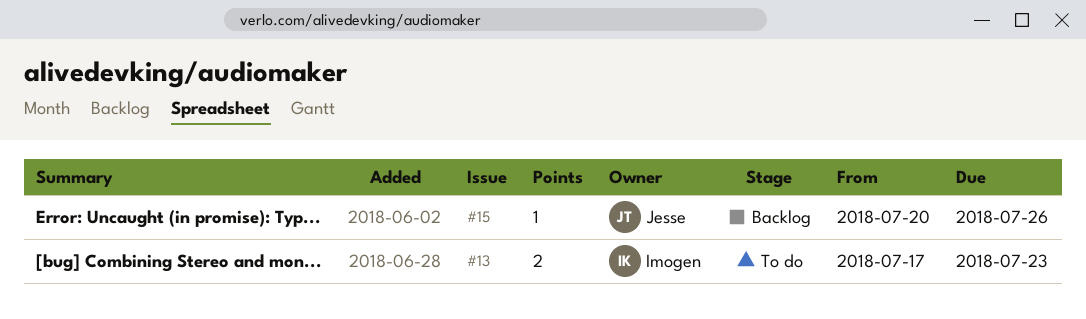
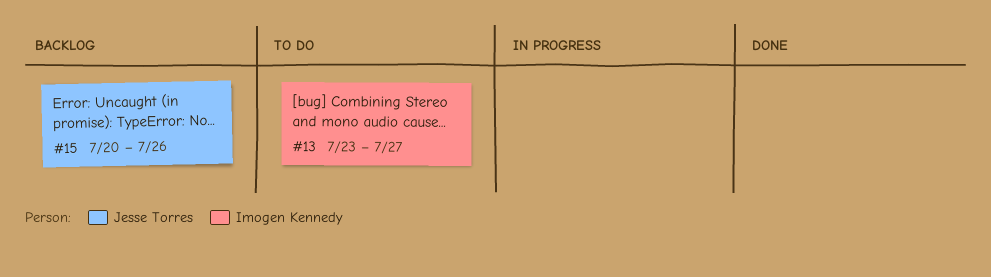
#13, start: Jul 17 -> Jul 23
#13, due: Jul 23 -> Jul 27

